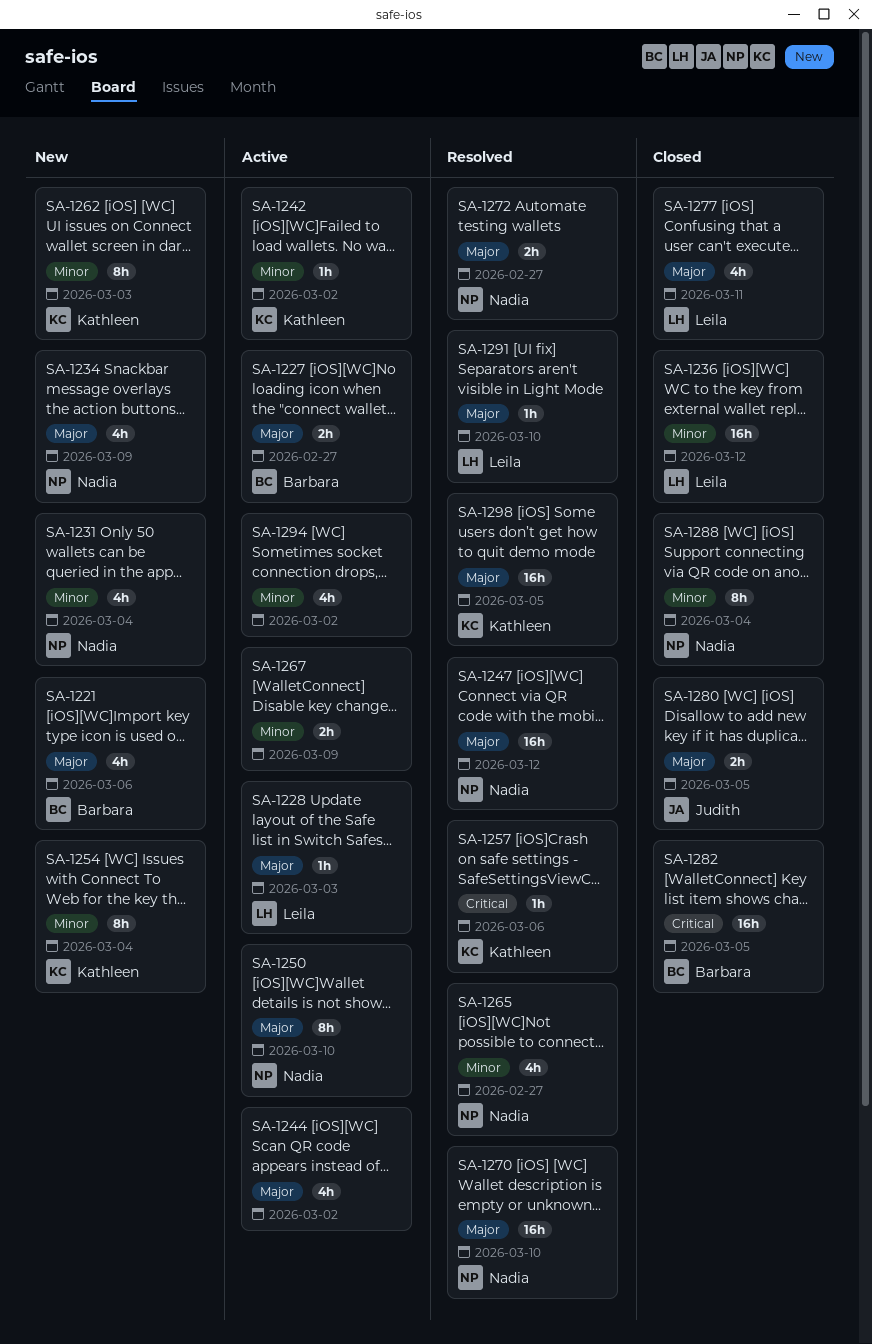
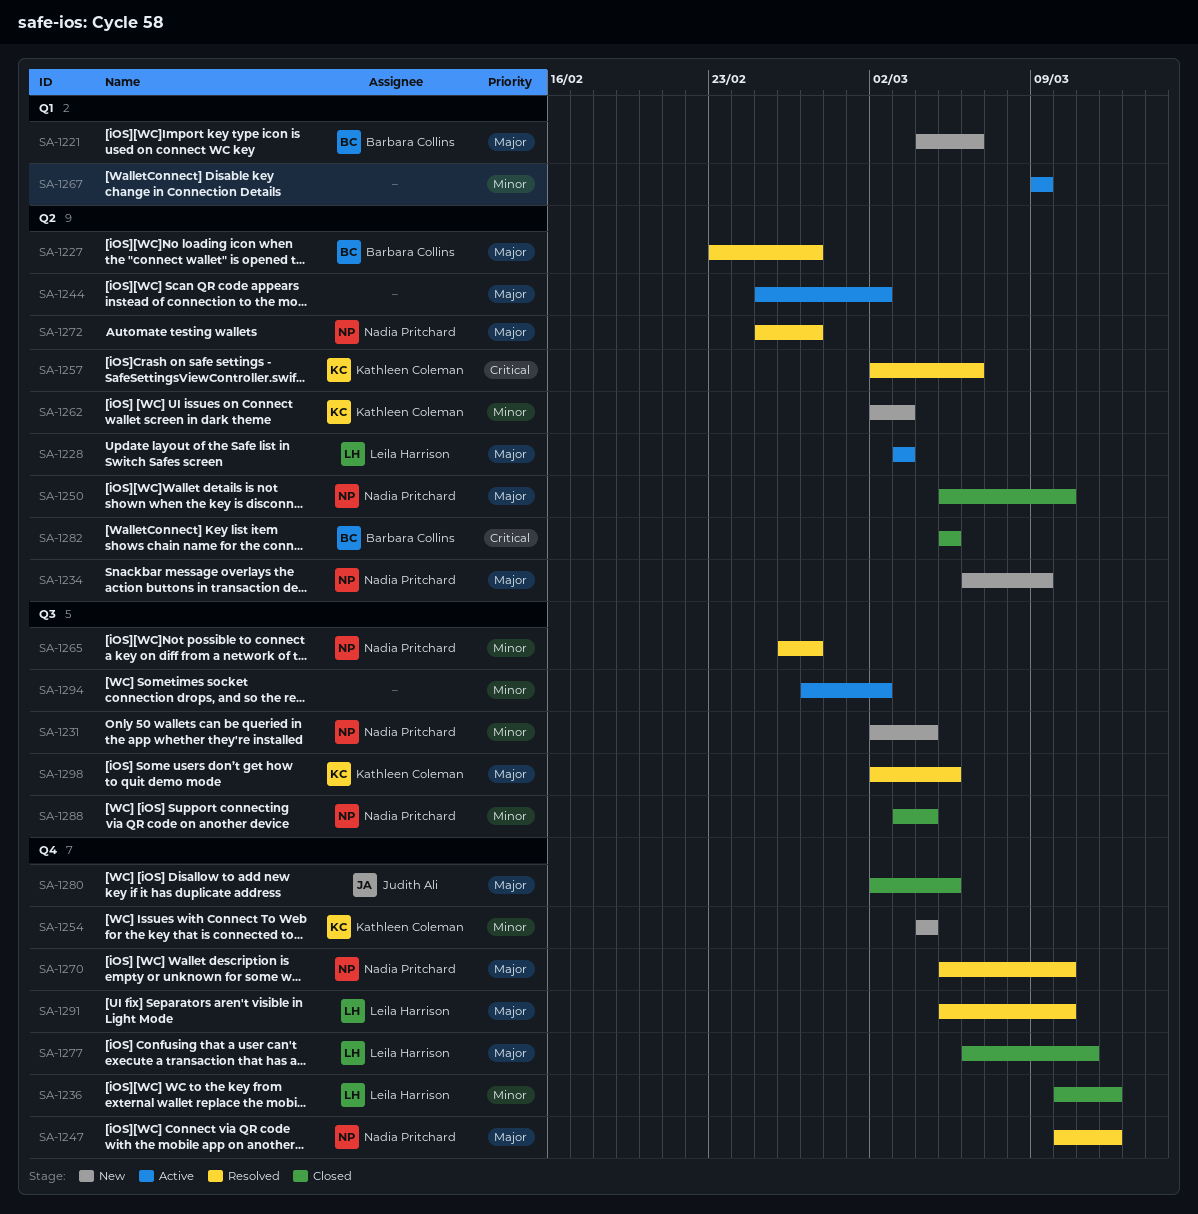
SA-1227, status: Active -> Resolved
SA-1242: present -> none
SA-1250, status: Active -> Closed

